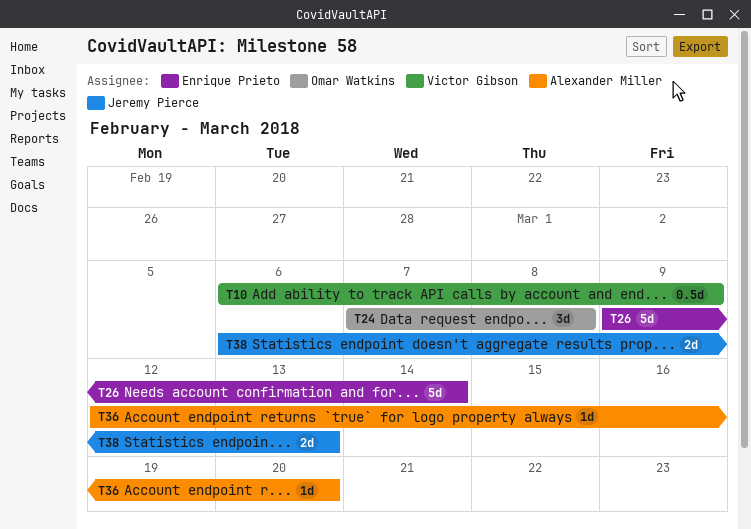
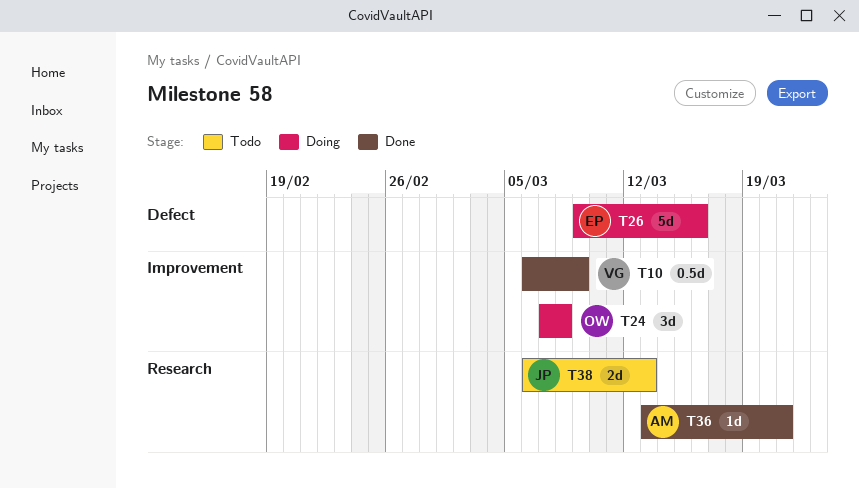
T26, due: Mar 14 -> Mar 16
T36, start: Mar 12 -> Mar 13
T36, due: Mar 20 -> Mar 21

